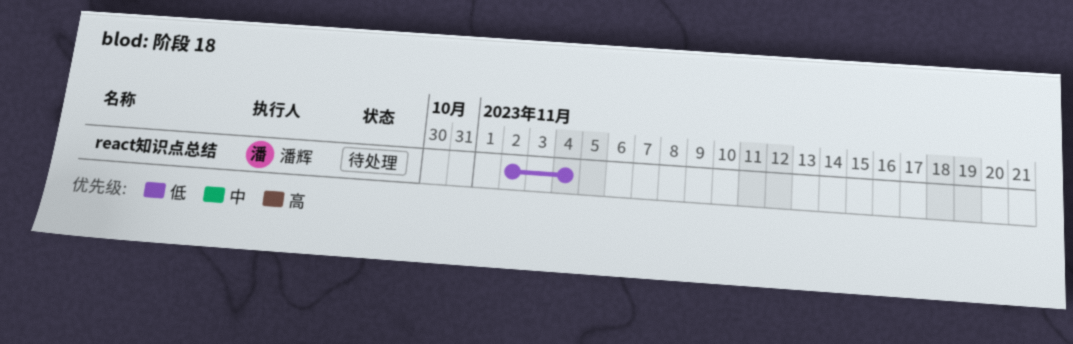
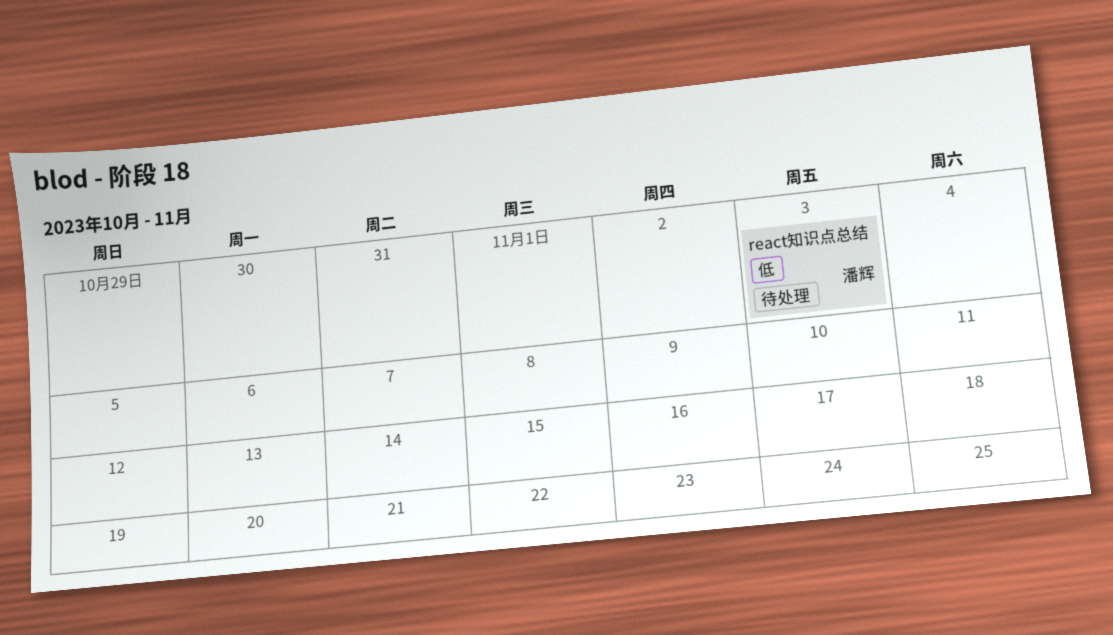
react知识点总结, due: Nov 4 -> Nov 3

